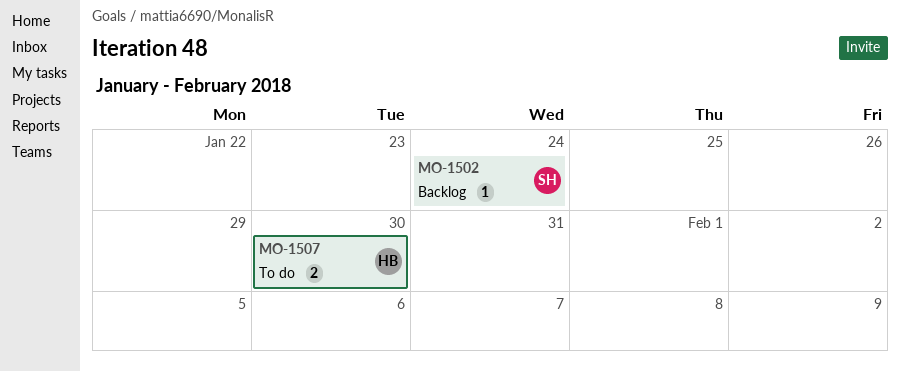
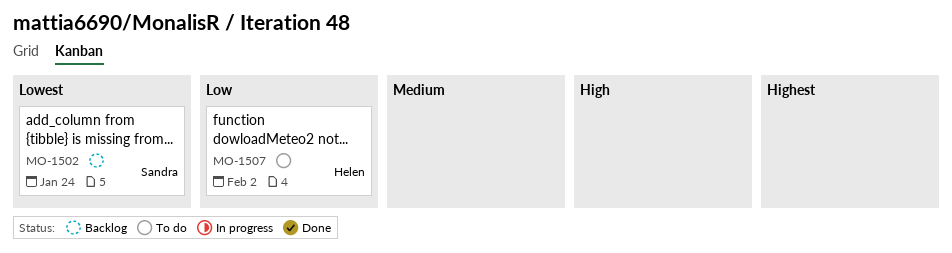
MO-1507, due: Jan 30 -> Feb 2

